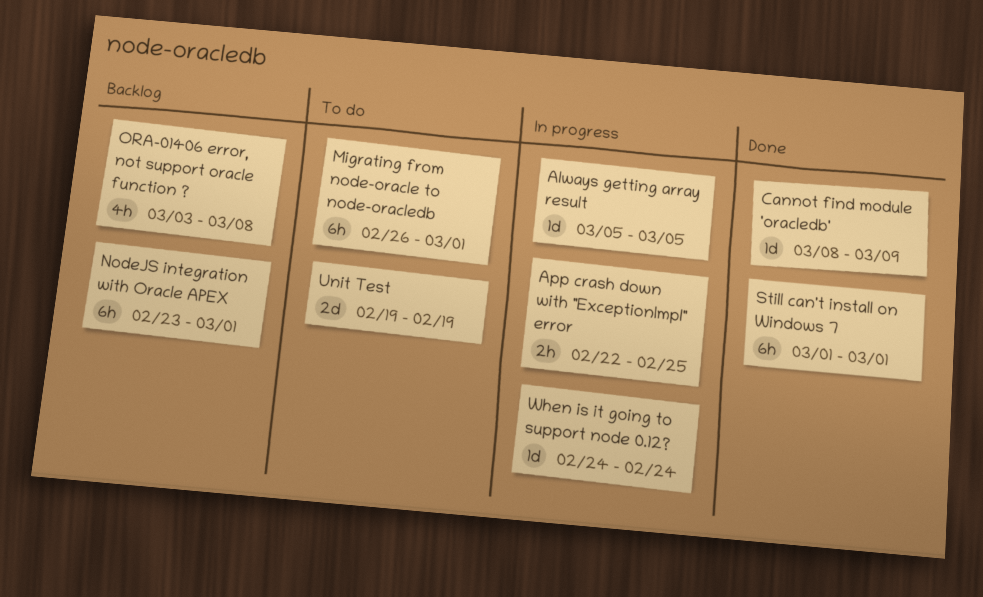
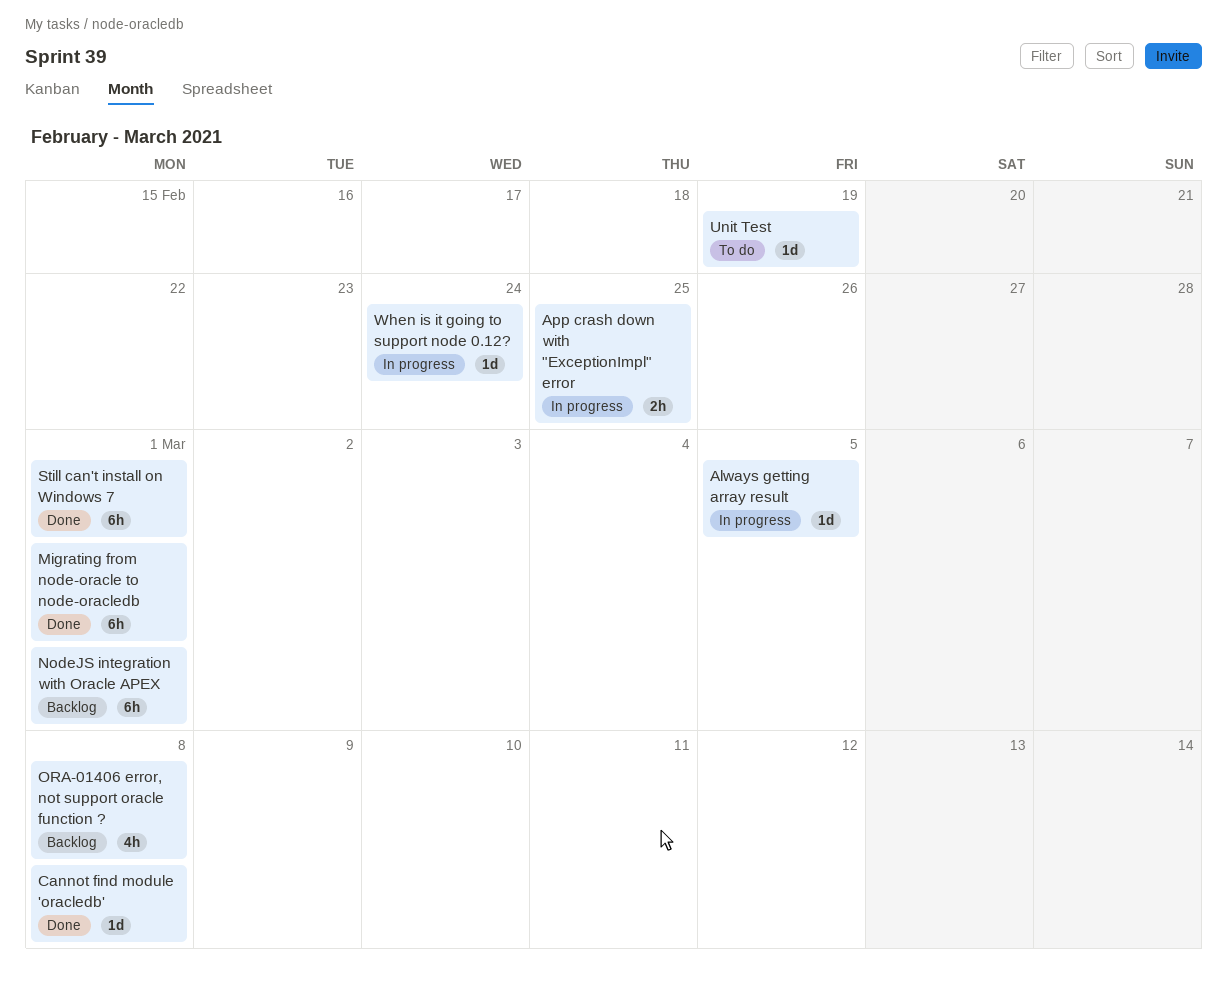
Cannot find module 'oracledb', due: Mar 9 -> Mar 8
Migrating from node-oracle to node-oracledb, status: To do -> Done
Unit Test, estimate: 2d -> 1d

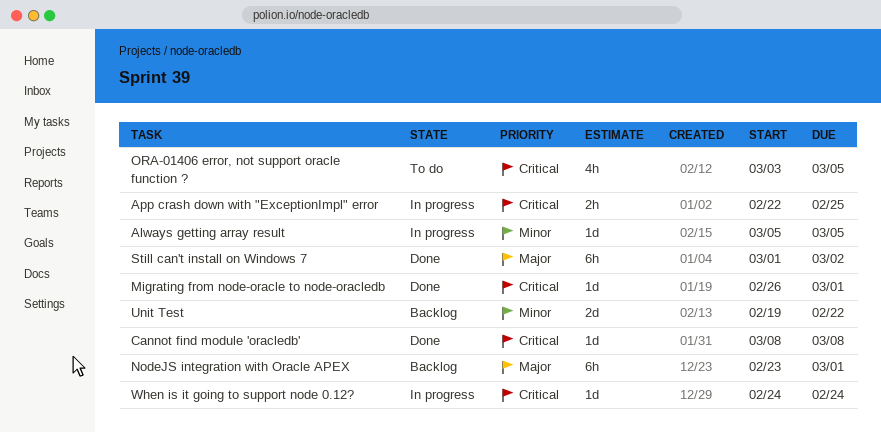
Migrating from node-oracle to node-oracledb, estimate: 6h -> 1d
ORA-01406 error, not support oracle function ?, status: Backlog -> To do
ORA-01406 error, not support oracle function ?, due: Mar 8 -> Mar 5
Still can't install on Windows 7, due: Mar 1 -> Mar 2
Unit Test, status: To do -> Backlog
Unit Test, estimate: 1d -> 2d
Unit Test, due: Feb 19 -> Feb 22

